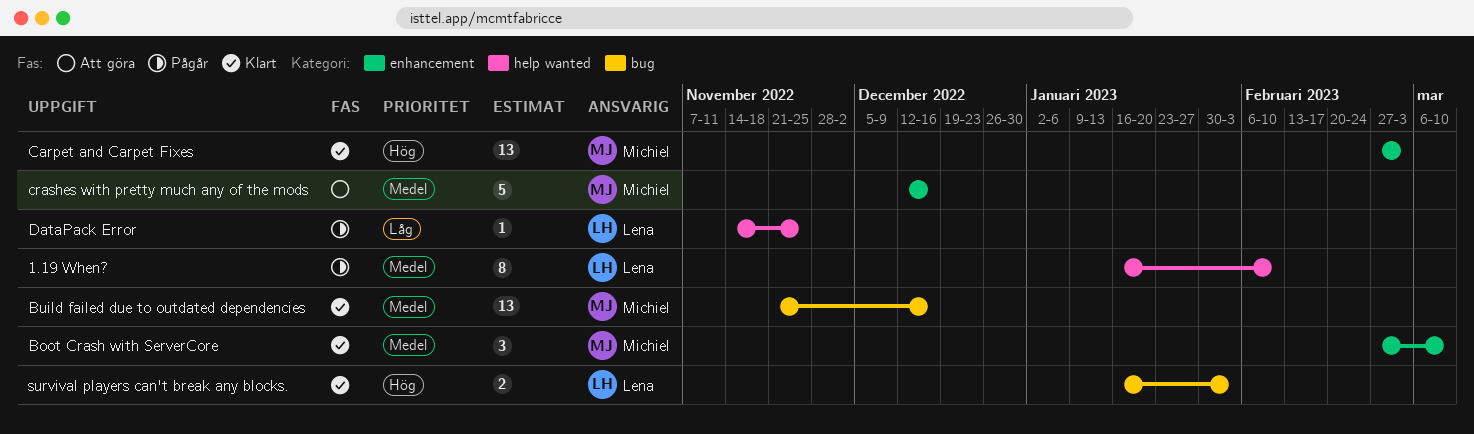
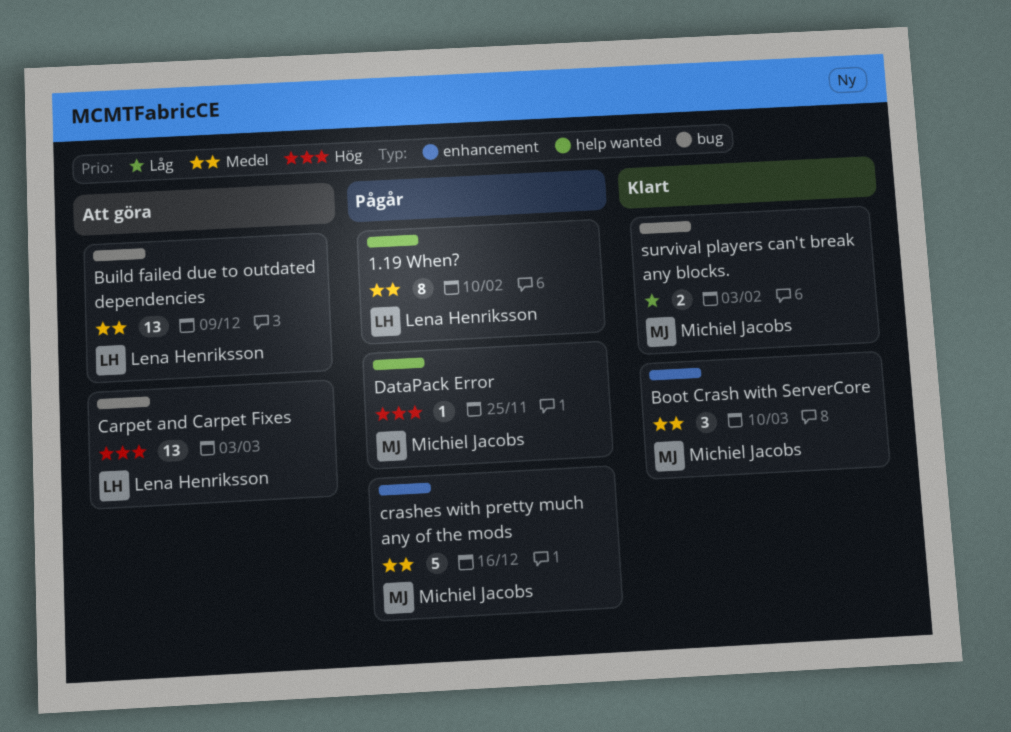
Build failed due to outdated dependencies, status: Klart -> Att göra
Build failed due to outdated dependencies, owner: Michiel Jacobs -> Lena Henriksson
Build failed due to outdated dependencies, due: Dec 16 -> Dec 9
Carpet and Carpet Fixes, status: Klart -> Att göra
Carpet and Carpet Fixes, owner: Michiel Jacobs -> Lena Henriksson
Carpet and Carpet Fixes, label: enhancement -> bug
crashes with pretty much any of the mods, status: Att göra -> Pågår
DataPack Error, owner: Lena Henriksson -> Michiel Jacobs
DataPack Error, priority: Låg -> Hög
survival players can't break any blocks., owner: Lena Henriksson -> Michiel Jacobs
survival players can't break any blocks., priority: Hög -> Låg

